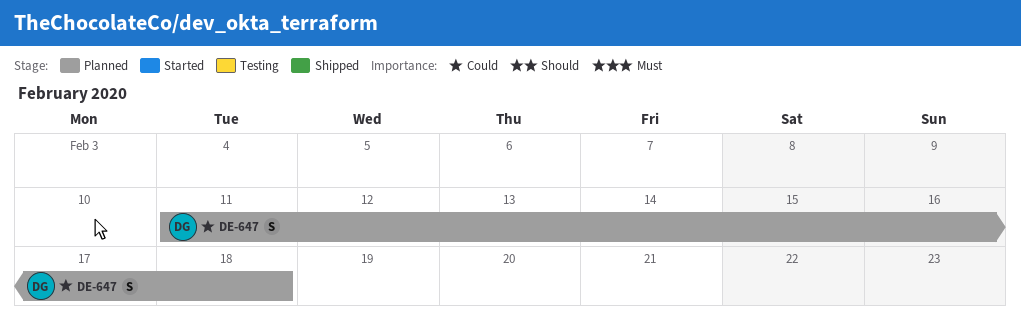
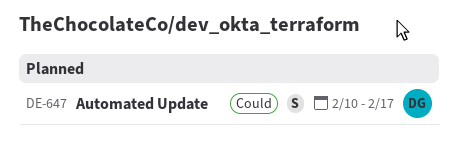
DE-647, start: Feb 11 -> Feb 10
DE-647, due: Feb 18 -> Feb 17

